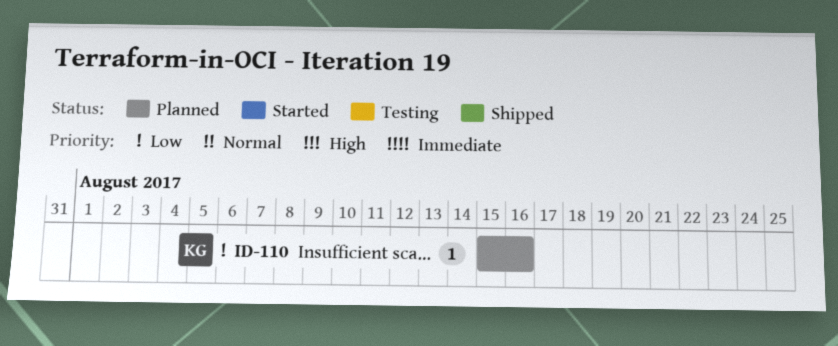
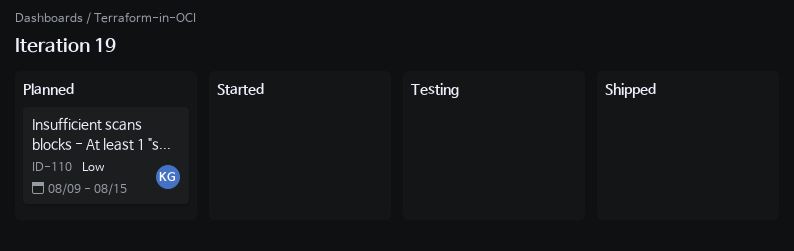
ID-110, start: Aug 15 -> Aug 9
ID-110, due: Aug 16 -> Aug 15

